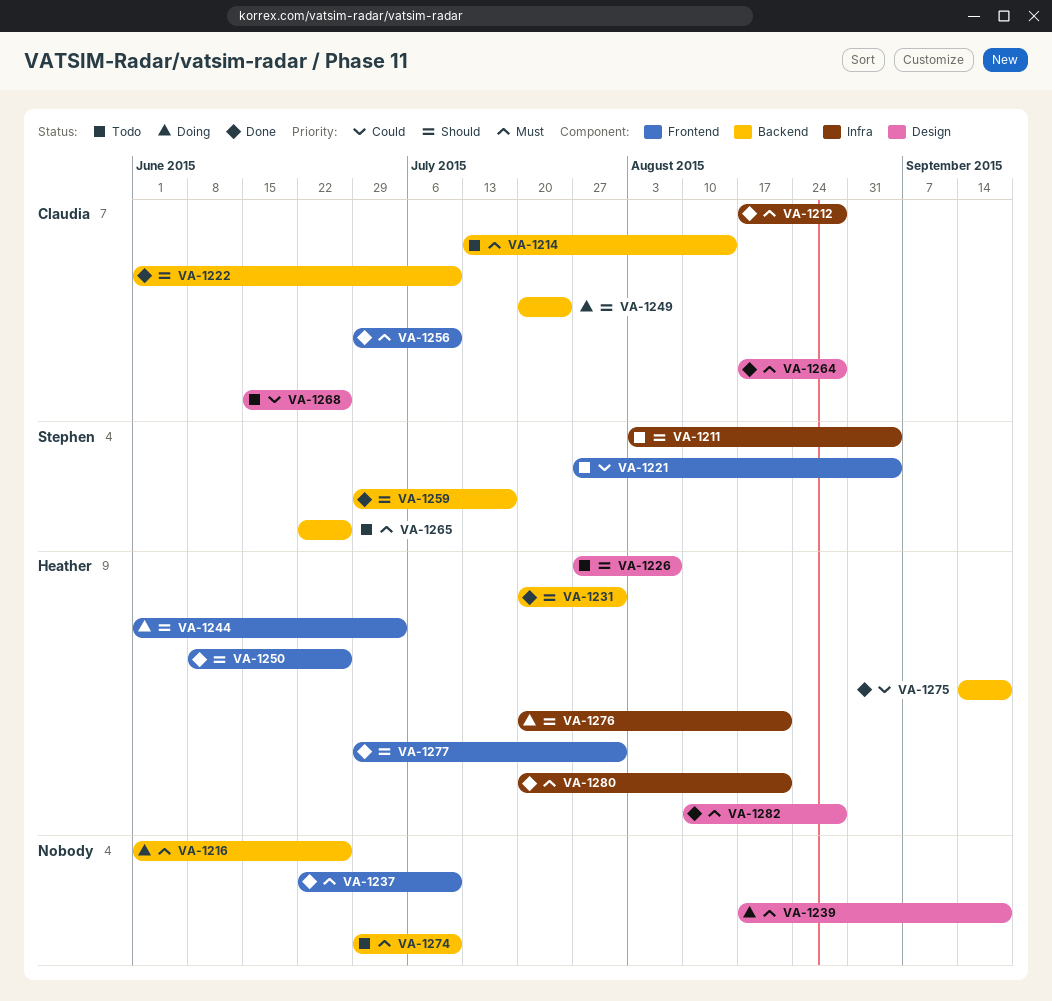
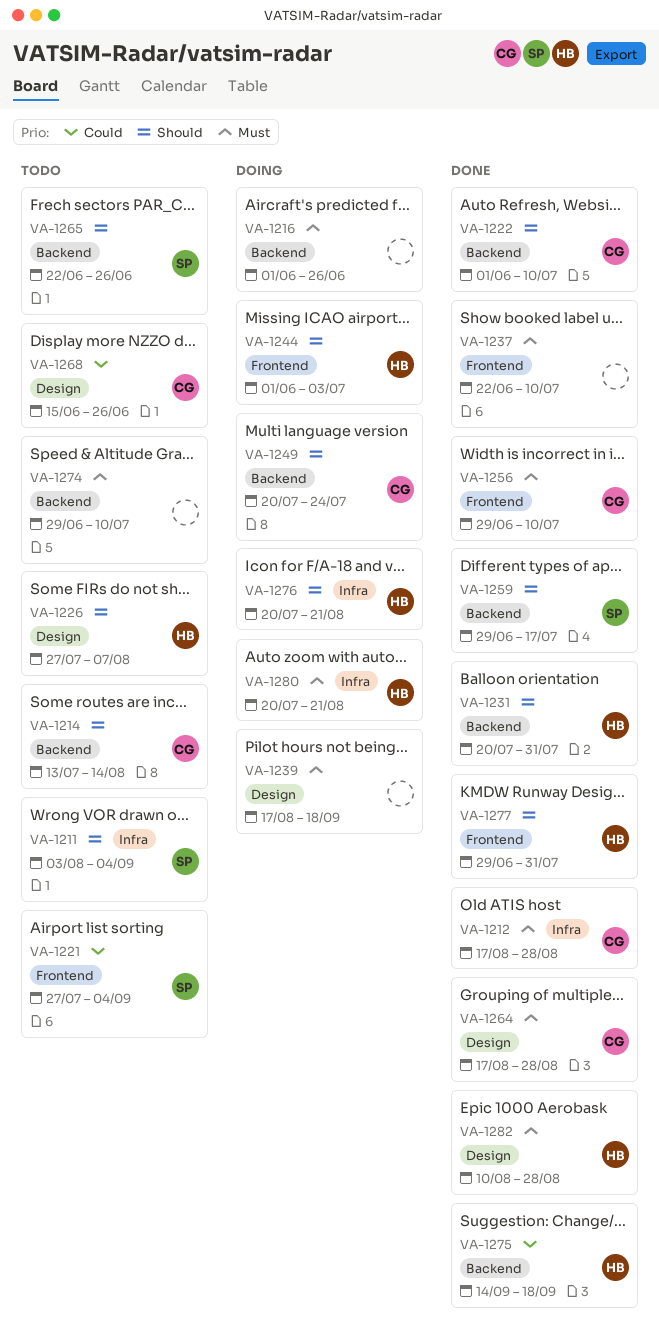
VA-1214, priority: Must -> Should
VA-1250: present -> none
VA-1265, priority: Must -> Should
VA-1280, status: Done -> Doing

